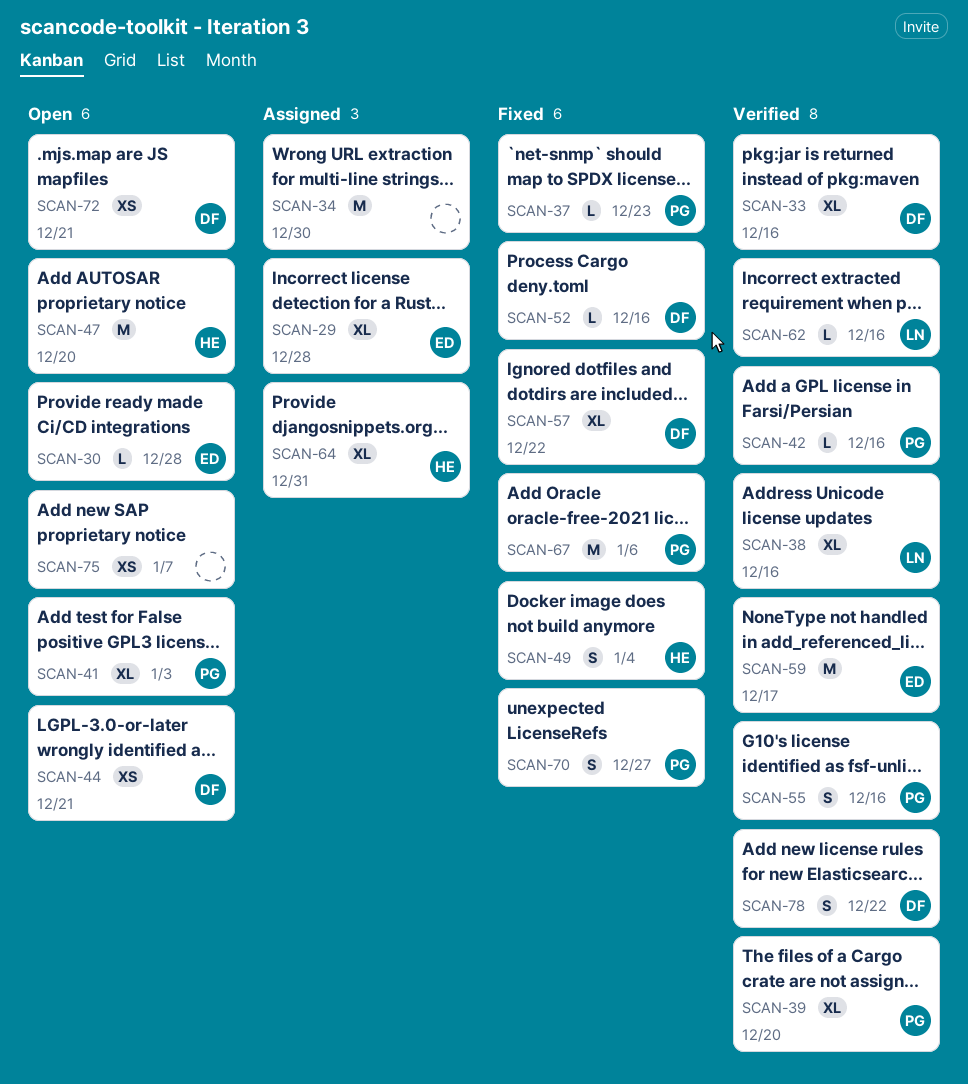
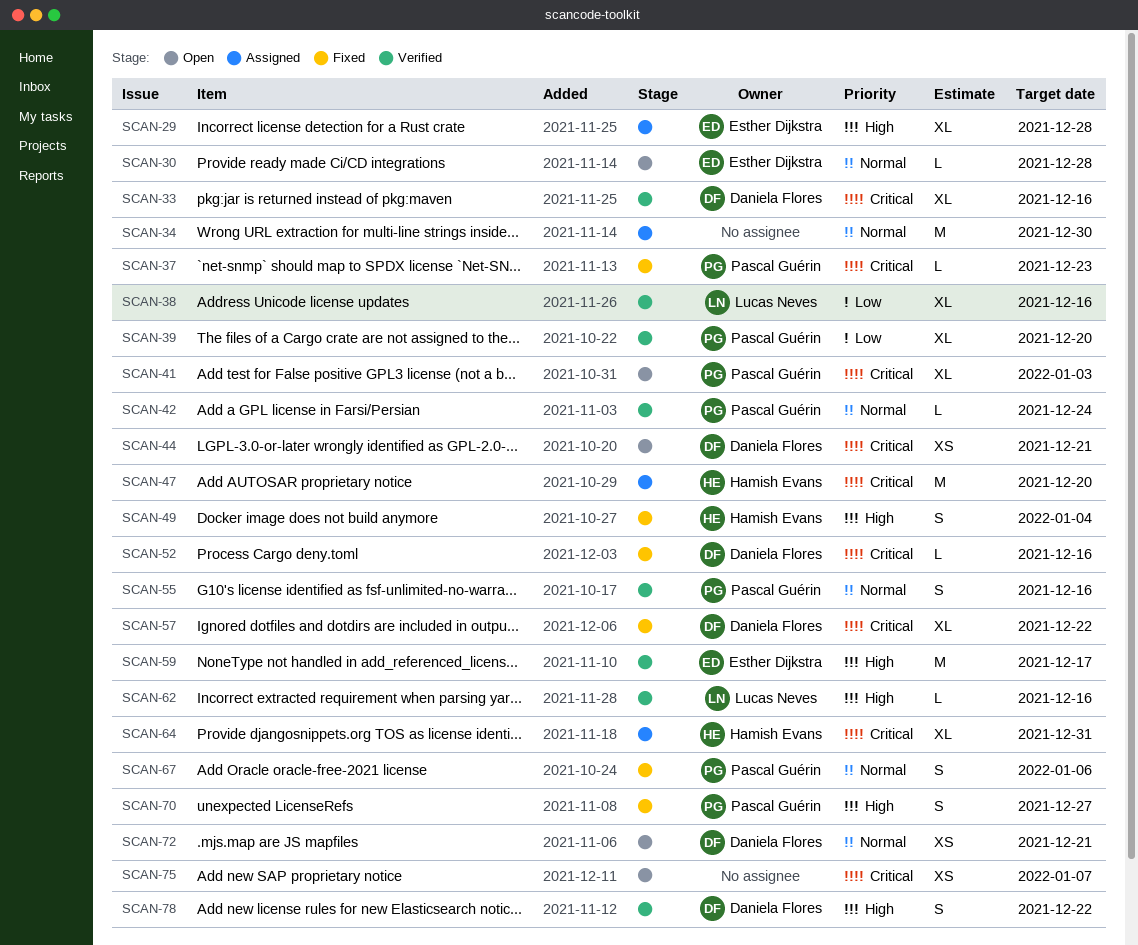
SCAN-42, due: Dec 16 -> Dec 24
SCAN-47, status: Open -> Assigned
SCAN-67, estimate: M -> S

